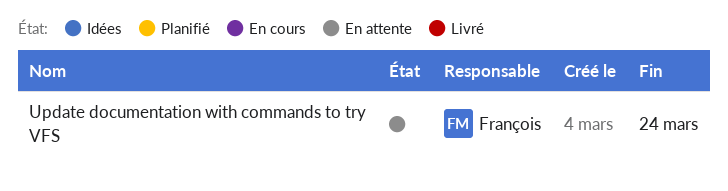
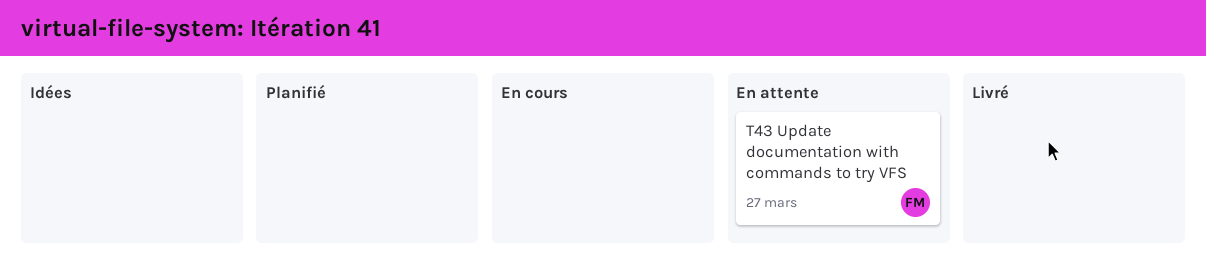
Update documentation with commands to try VFS, due: Mar 24 -> Mar 27

